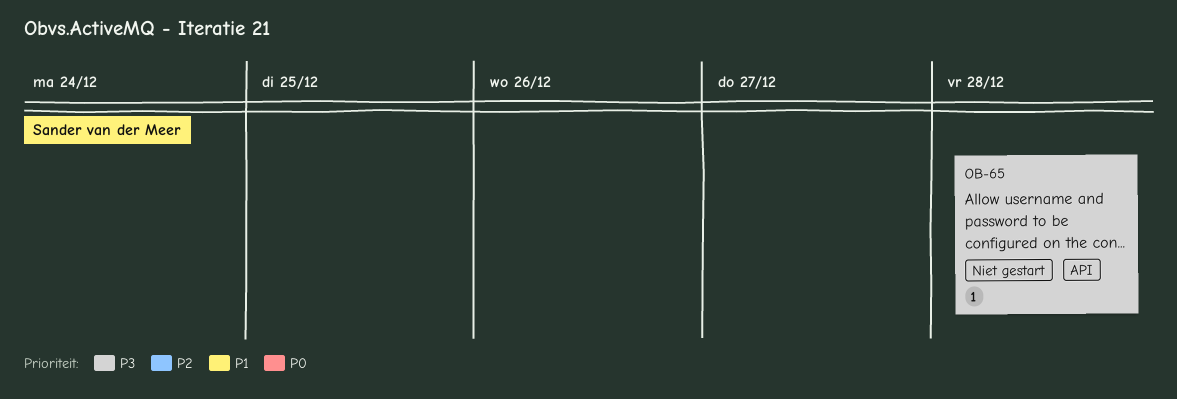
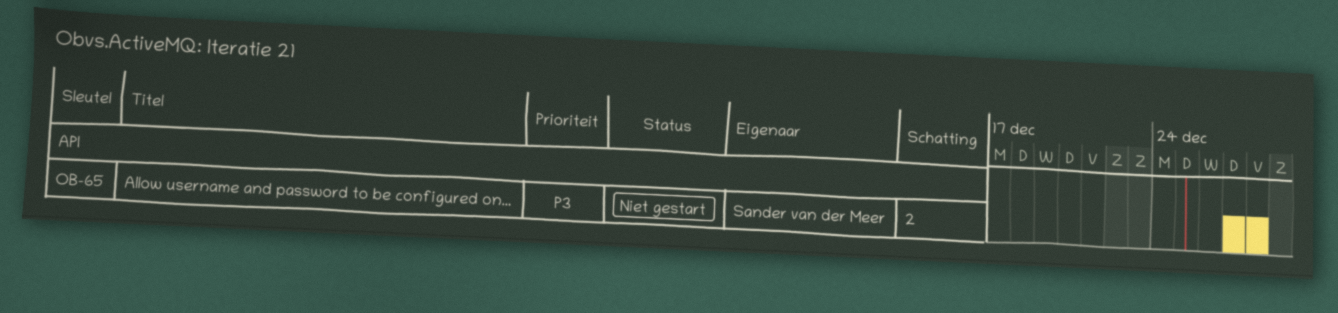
OB-65, estimate: 1 -> 2

